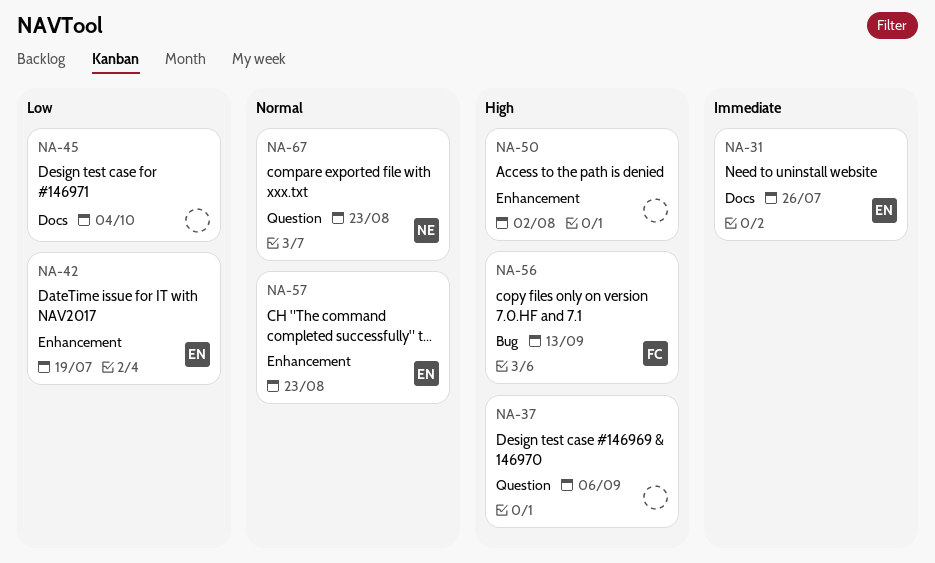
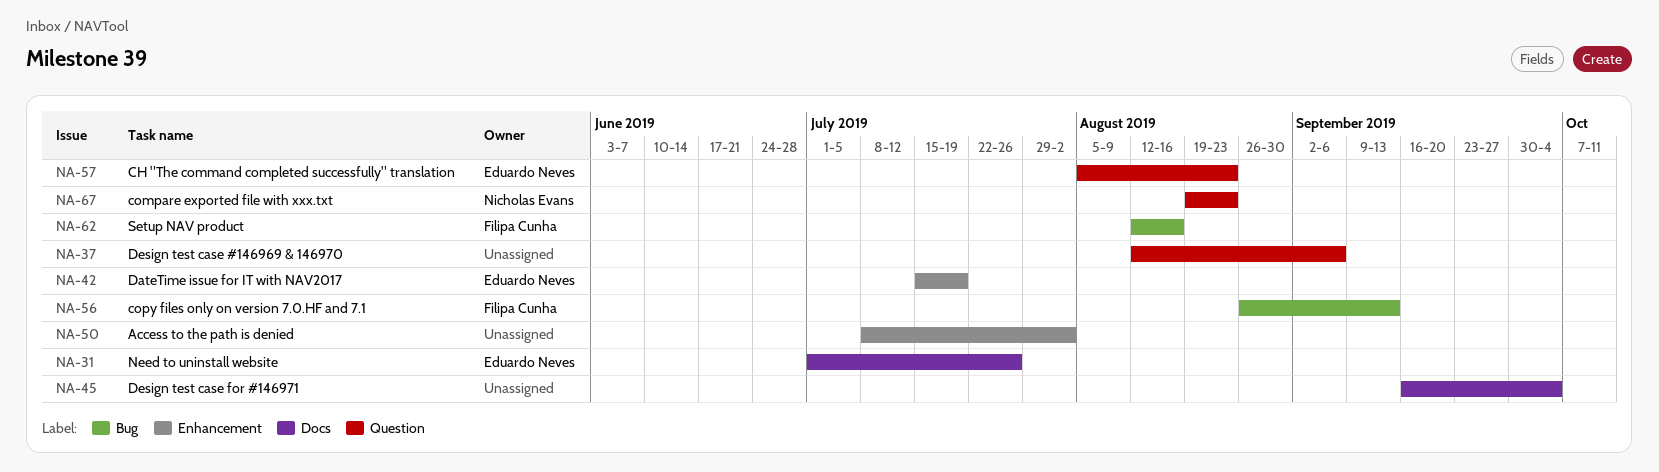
NA-57, label: Enhancement -> Question
NA-62: none -> present

